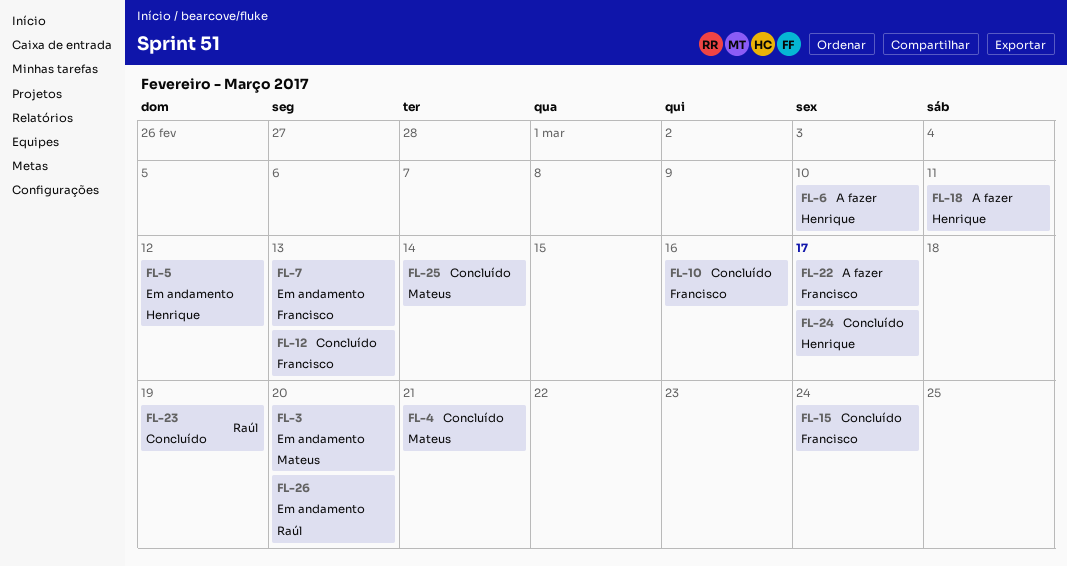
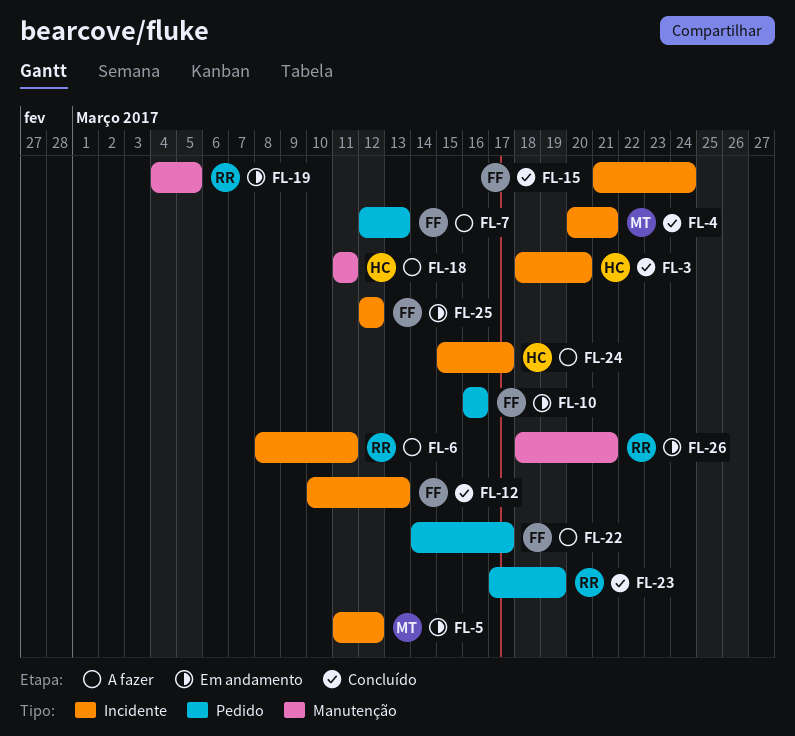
FL-3, status: Em andamento -> Concluído
FL-3, owner: Mateus -> Henrique
FL-5, owner: Henrique -> Mateus
FL-6, owner: Henrique -> Raúl
FL-6, due: Mar 10 -> Mar 11
FL-7, status: Em andamento -> A fazer
FL-10, status: Concluído -> Em andamento
FL-19: none -> present
FL-24, status: Concluído -> A fazer
FL-25, status: Concluído -> Em andamento
FL-25, owner: Mateus -> Francisco
FL-25, due: Mar 14 -> Mar 12
FL-26, due: Mar 20 -> Mar 21

